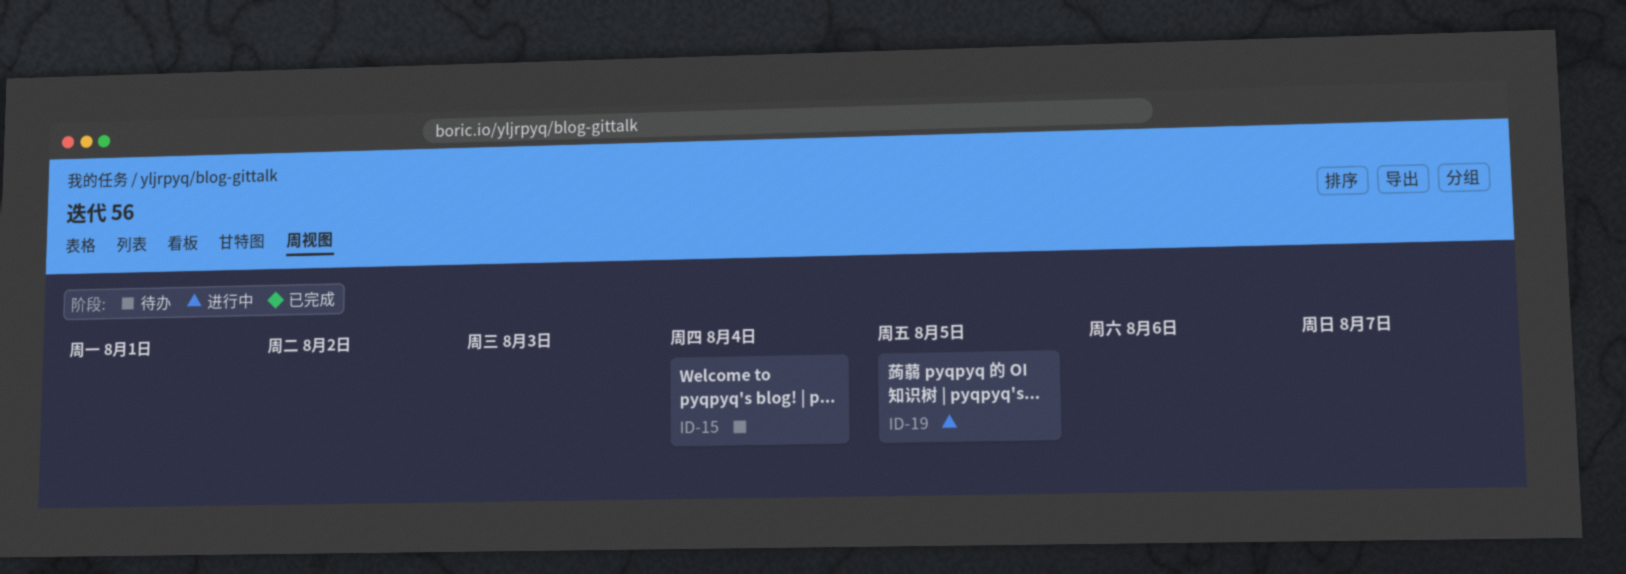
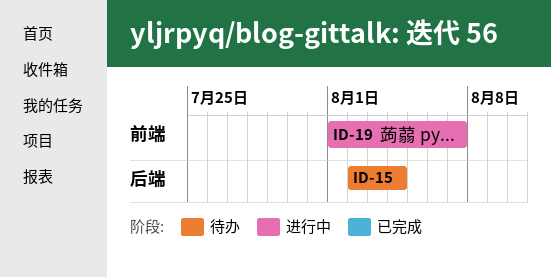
ID-19, due: Aug 5 -> Aug 7

